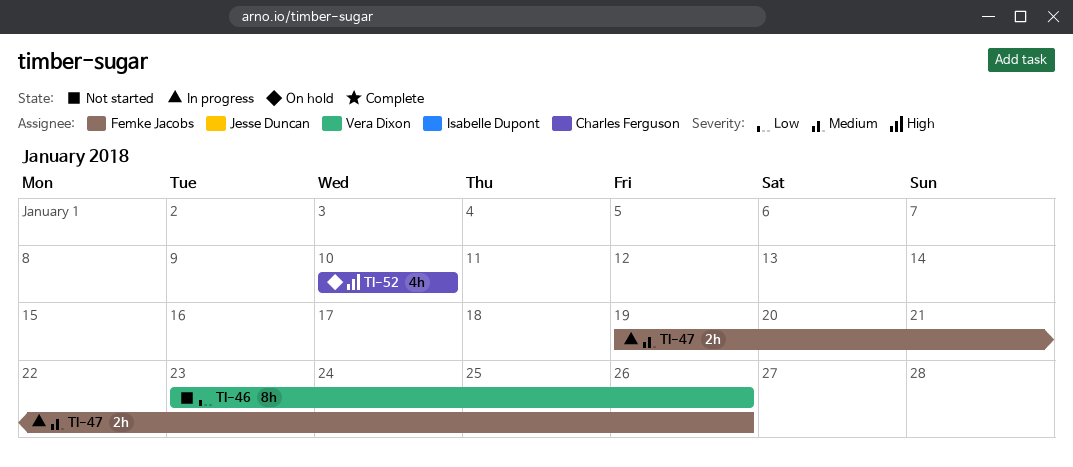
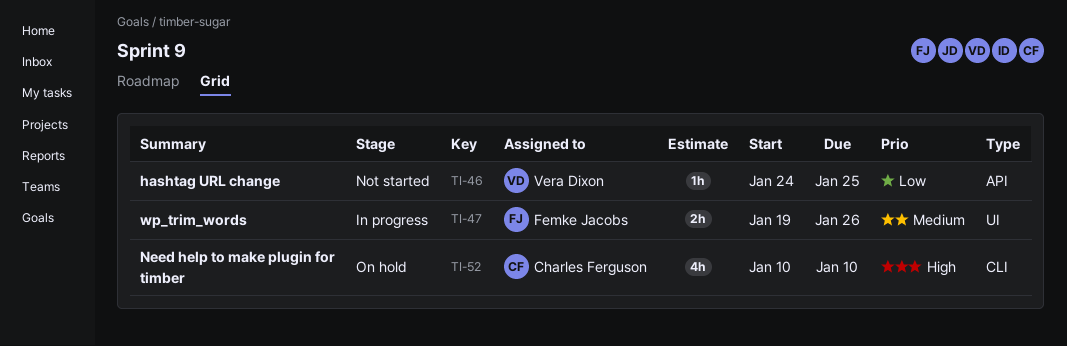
TI-46, estimate: 8h -> 1h
TI-46, start: Jan 23 -> Jan 24
TI-46, due: Jan 26 -> Jan 25

